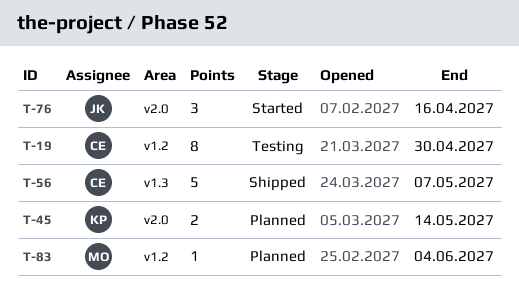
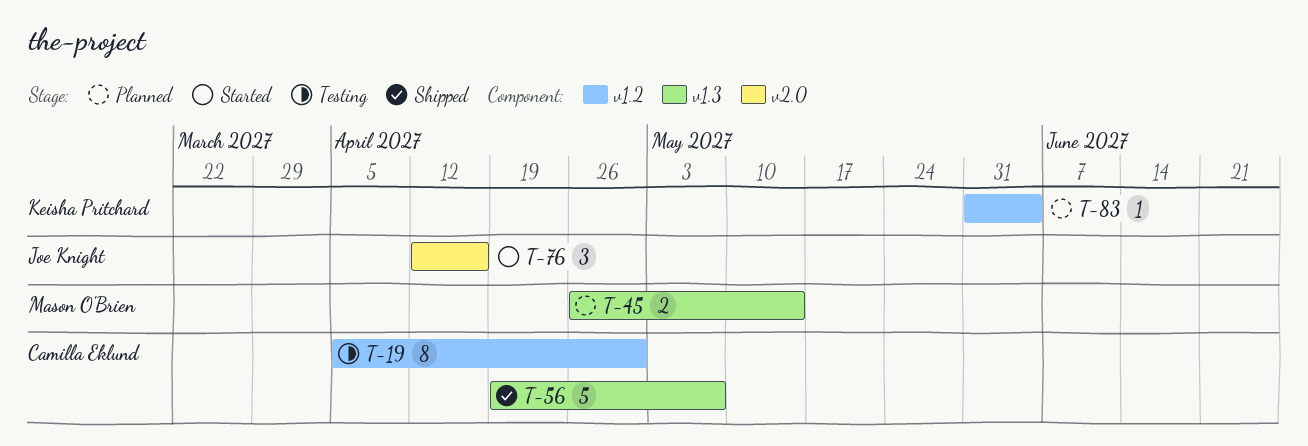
T-45, owner: Keisha Pritchard -> Mason O'Brien
T-45, label: v2.0 -> v1.3
T-83, owner: Mason O'Brien -> Keisha Pritchard

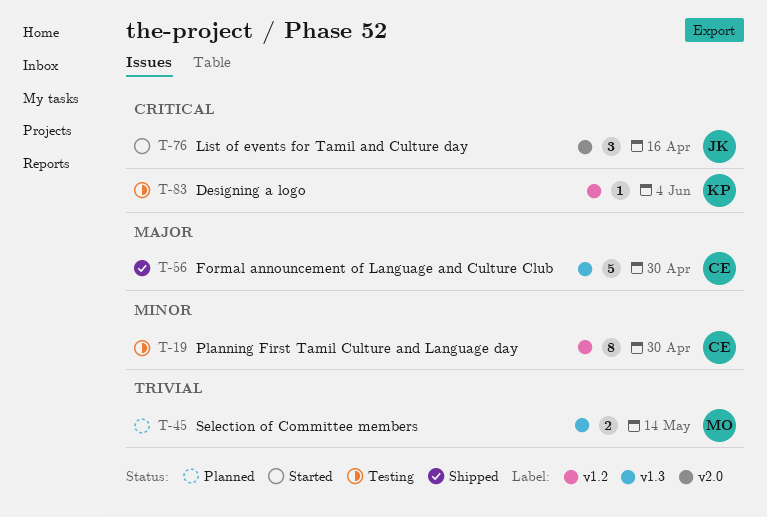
T-56, due: May 7 -> Apr 30
T-83, status: Planned -> Testing

